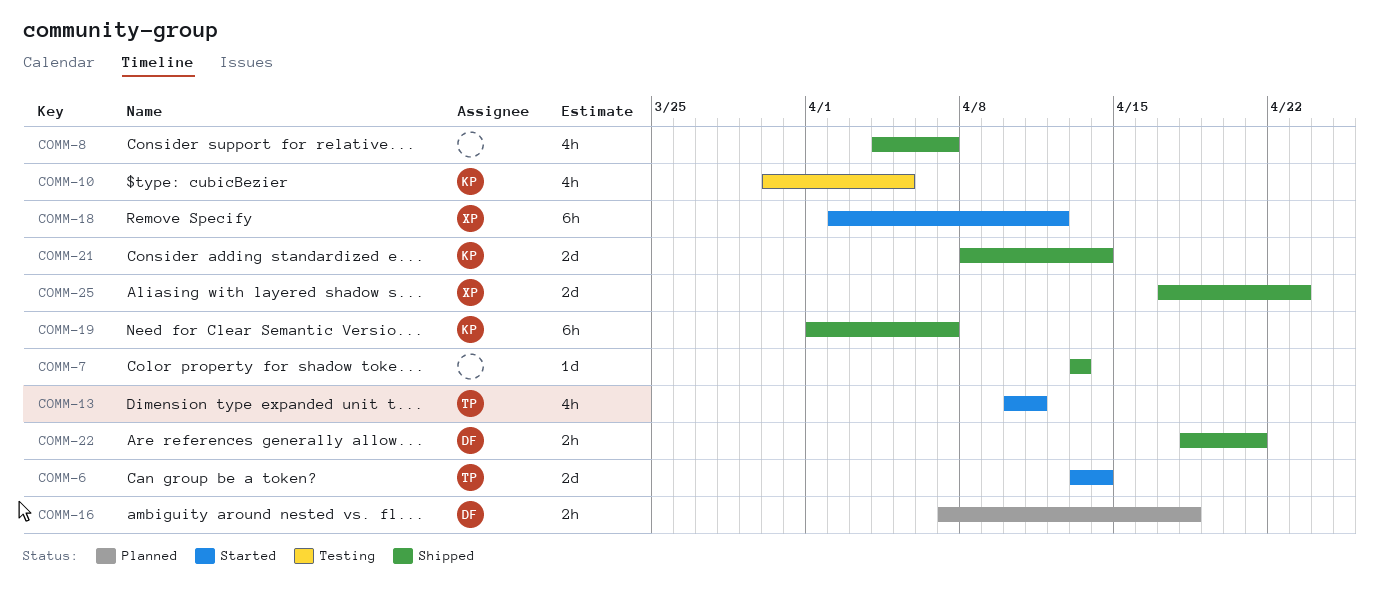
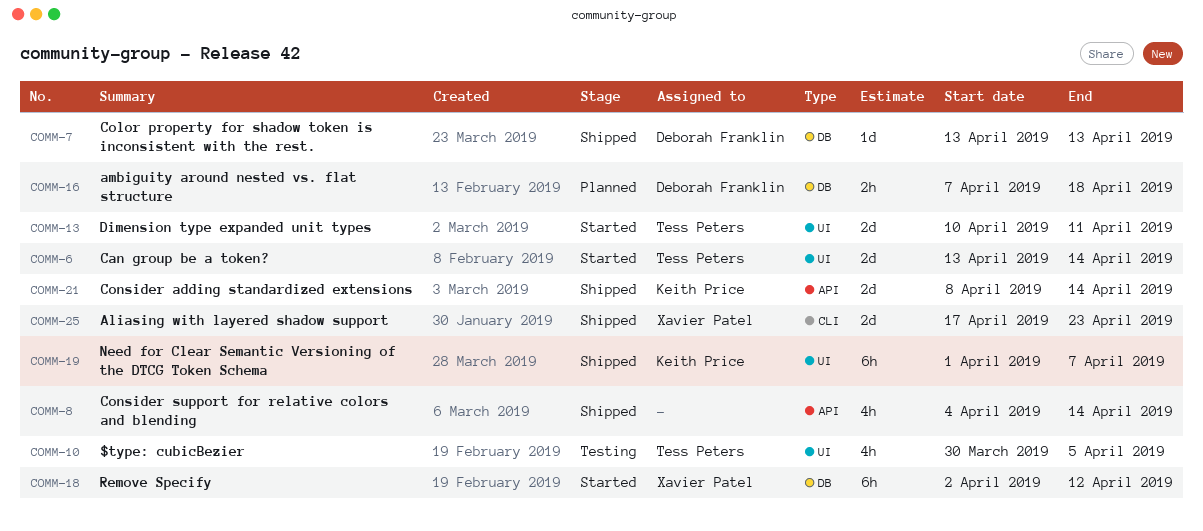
COMM-7, owner: none -> Deborah Franklin
COMM-8, due: Apr 7 -> Apr 14
COMM-10, owner: Keith Price -> Tess Peters
COMM-13, estimate: 4h -> 2d
COMM-22: present -> none

